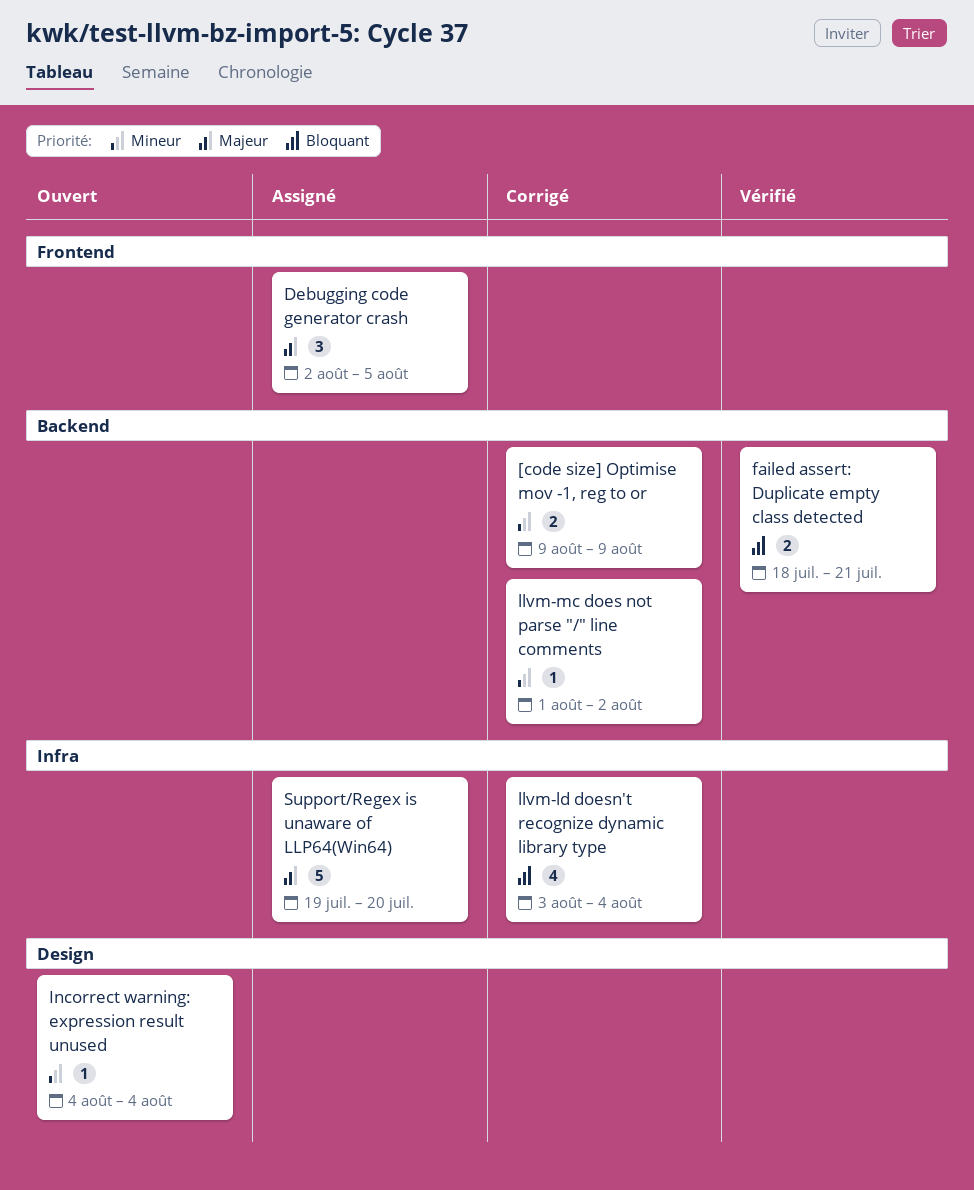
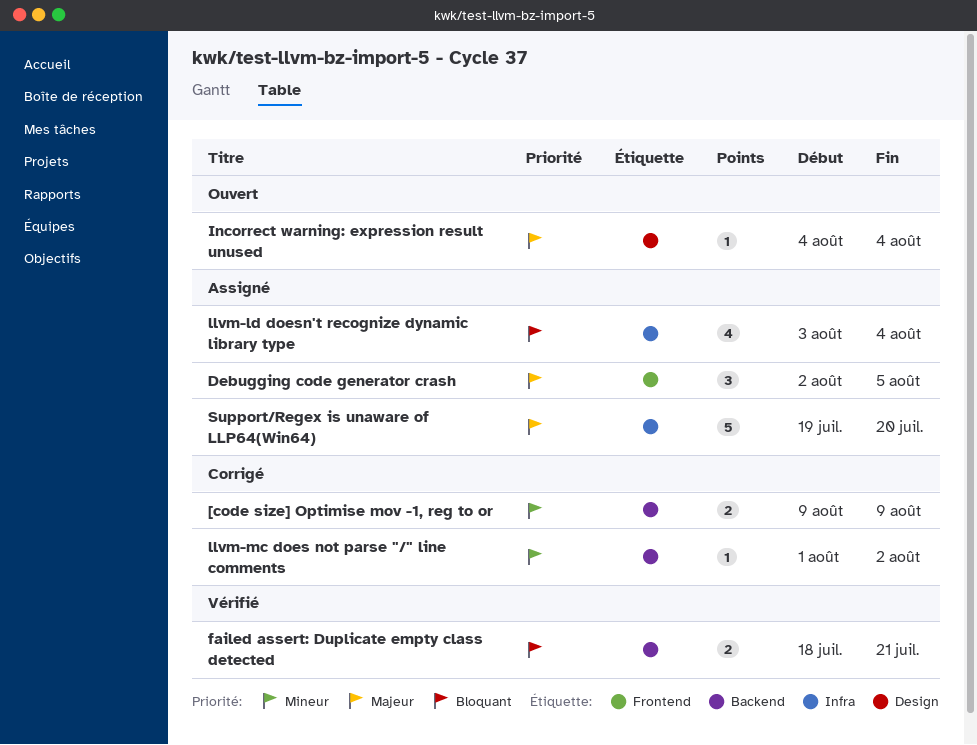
Incorrect warning: expression result unused, priority: Mineur -> Majeur
llvm-ld doesn't recognize dynamic library type, status: Corrigé -> Assigné

